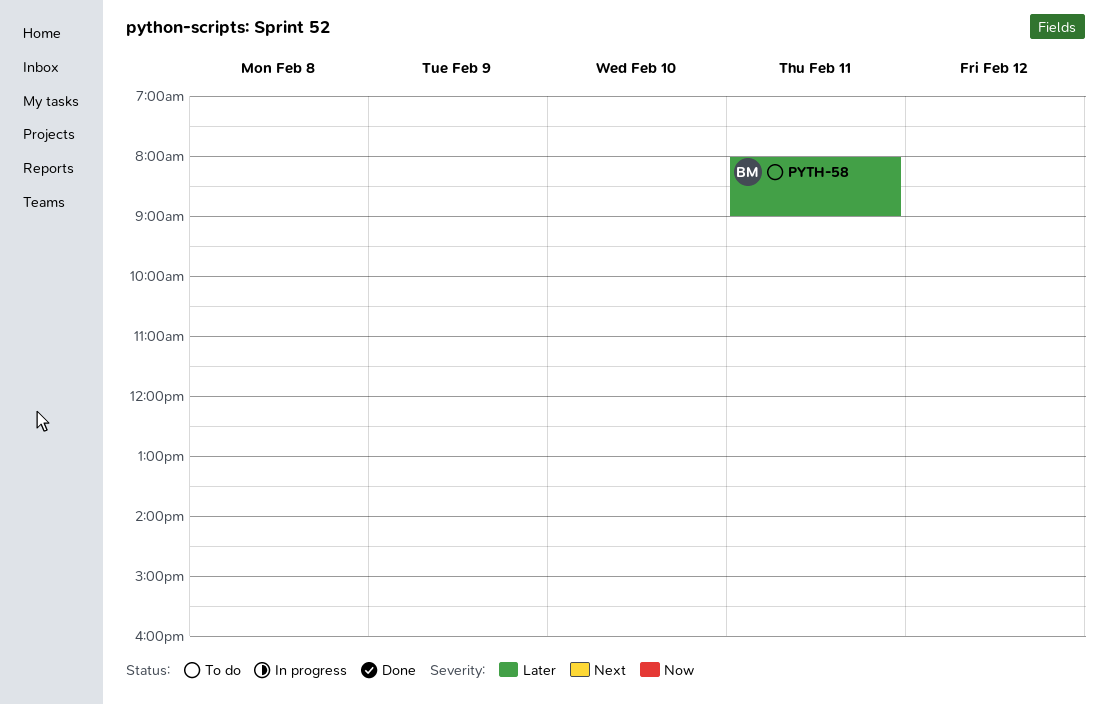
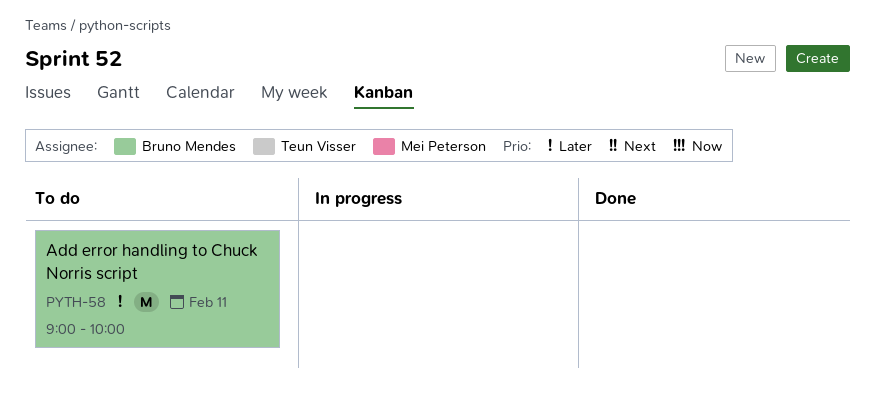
PYTH-58, begins: 08:00 -> 09:00
PYTH-58, ends: 09:00 -> 10:00

